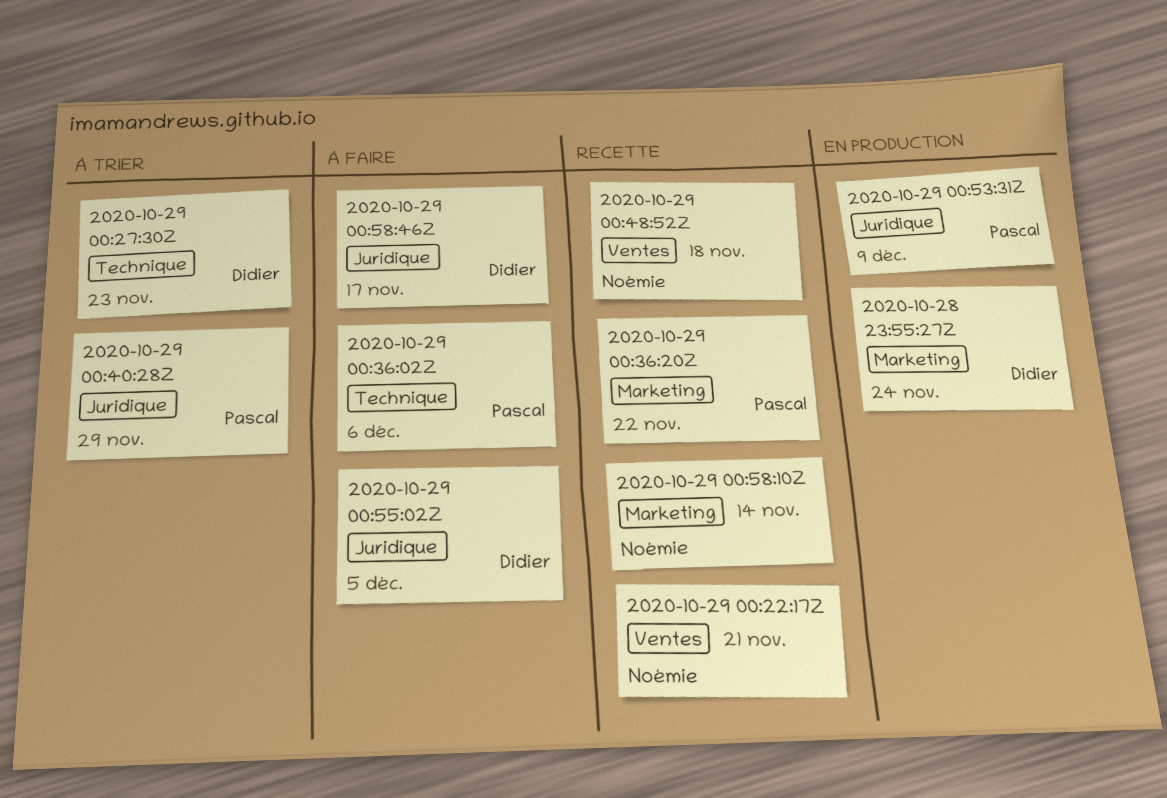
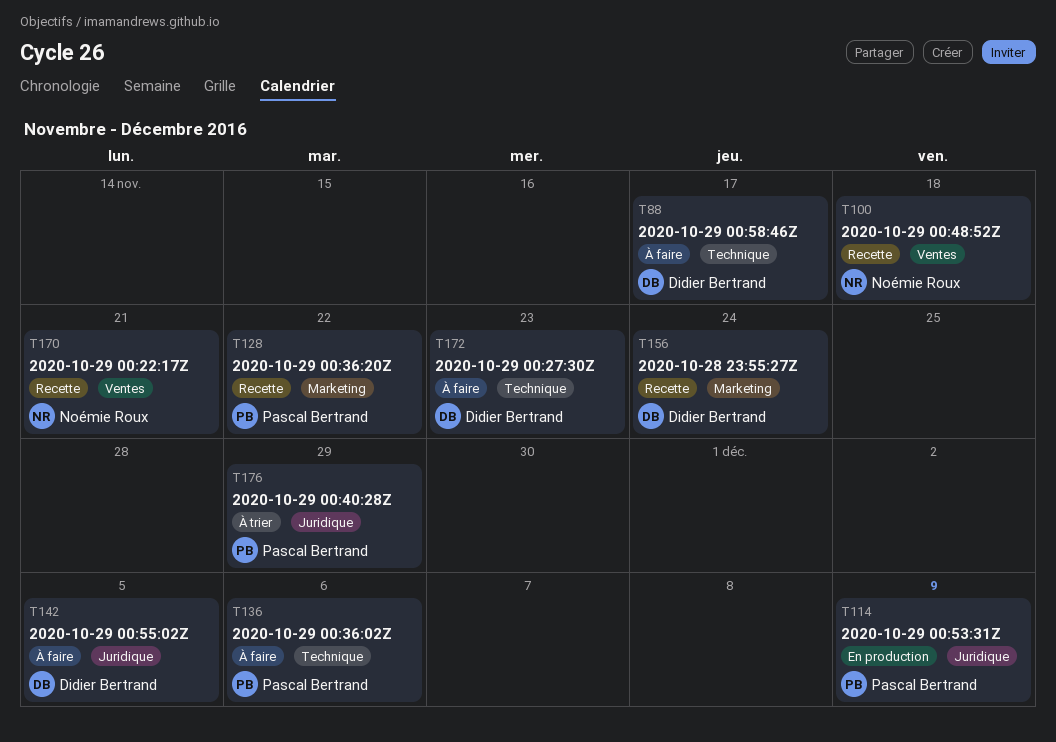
2020-10-28 23:55:27Z, status: En production -> Recette
2020-10-29 00:27:30Z, status: À trier -> À faire
2020-10-29 00:58:10Z: present -> none
2020-10-29 00:58:46Z, label: Juridique -> Technique

